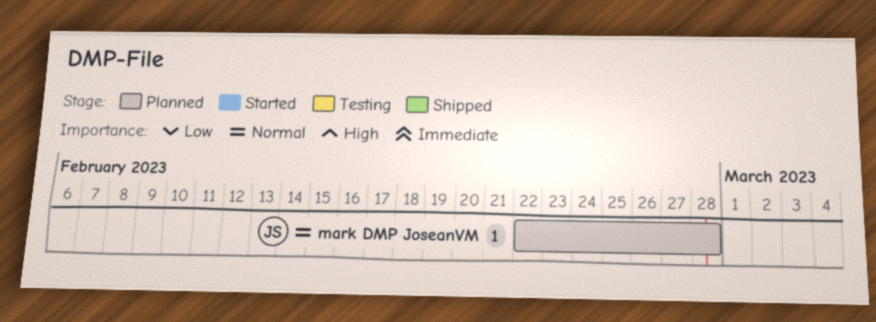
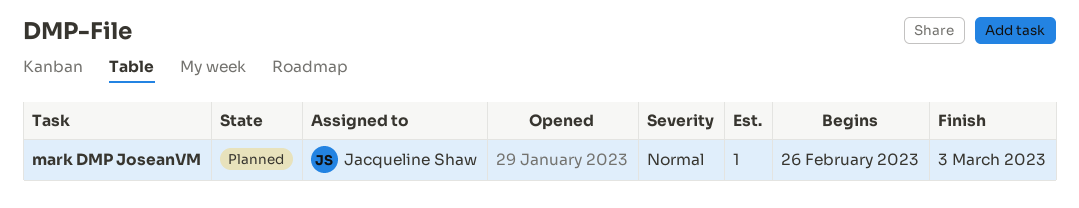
mark DMP JoseanVM, start: Feb 22 -> Feb 26
mark DMP JoseanVM, due: Feb 28 -> Mar 3

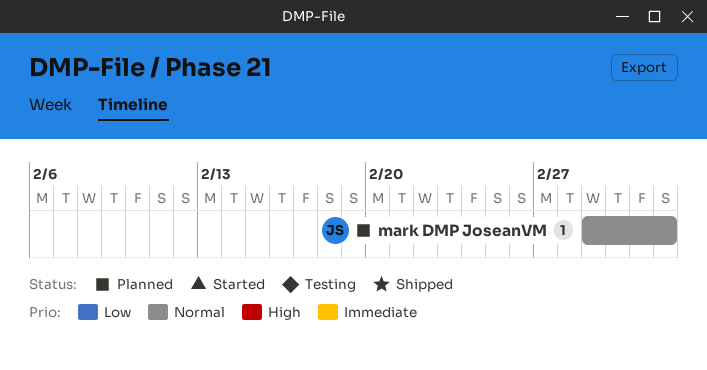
mark DMP JoseanVM, start: Feb 26 -> Mar 1
mark DMP JoseanVM, due: Mar 3 -> Mar 4

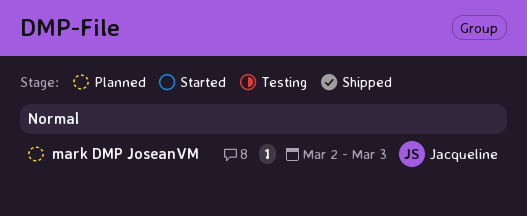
mark DMP JoseanVM, start: Mar 1 -> Mar 2
mark DMP JoseanVM, due: Mar 4 -> Mar 3

